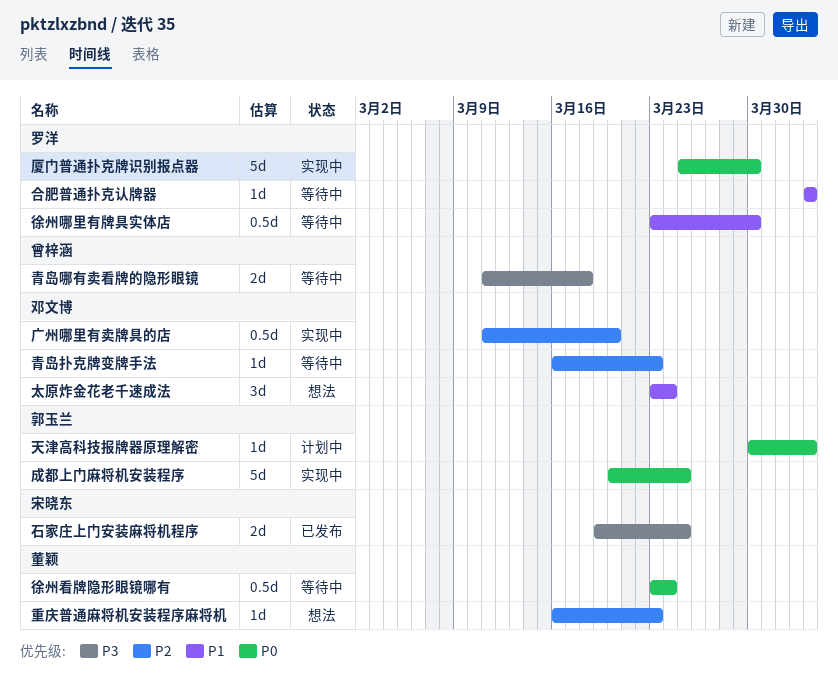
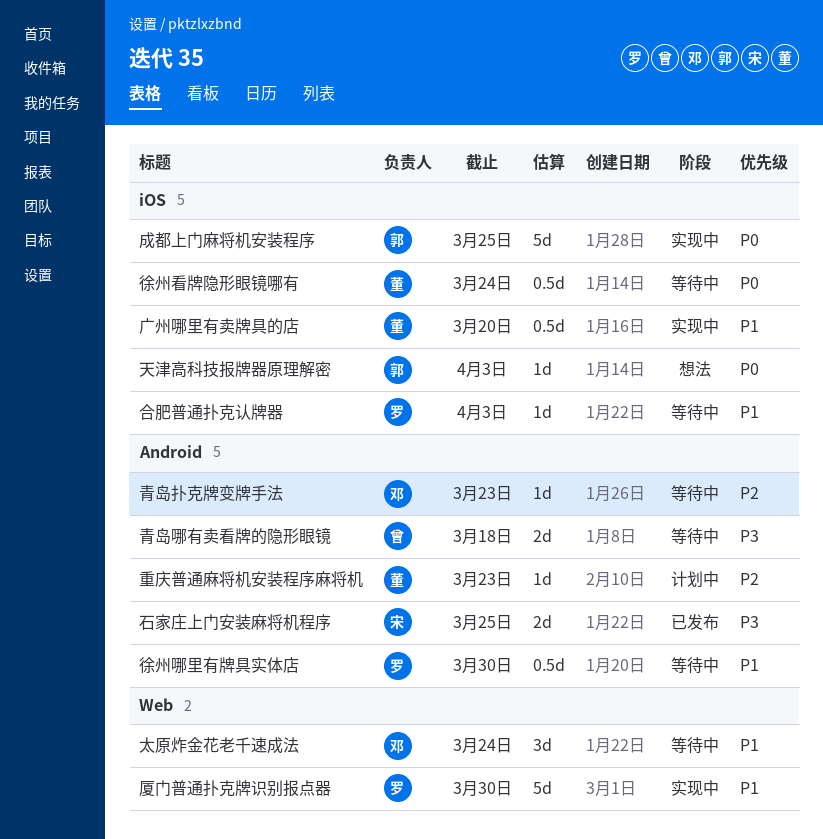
厦门普通扑克牌识别报点器, priority: P0 -> P1
天津高科技报牌器原理解密, status: 计划中 -> 想法
太原炸金花老千速成法, status: 想法 -> 等待中
广州哪里有卖牌具的店, owner: 邓文博 -> 董颖
广州哪里有卖牌具的店, priority: P2 -> P1
重庆普通麻将机安装程序麻将机, status: 想法 -> 计划中

